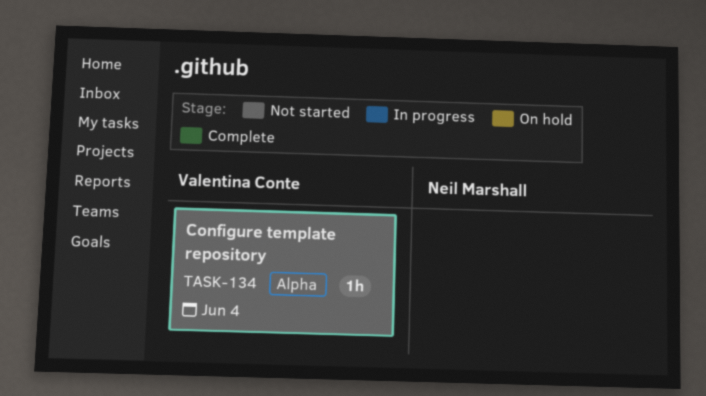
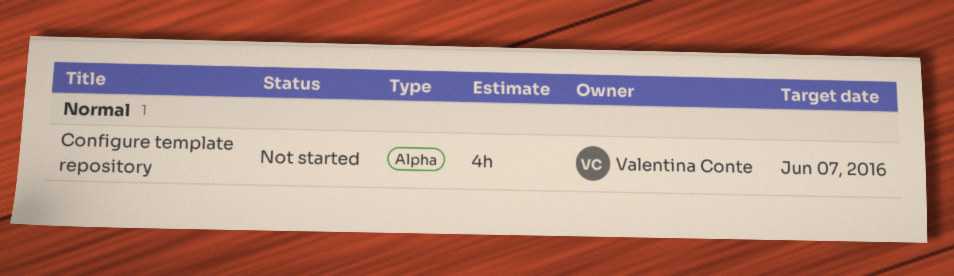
Configure template repository, estimate: 1h -> 4h
Configure template repository, due: Jun 4 -> Jun 7

